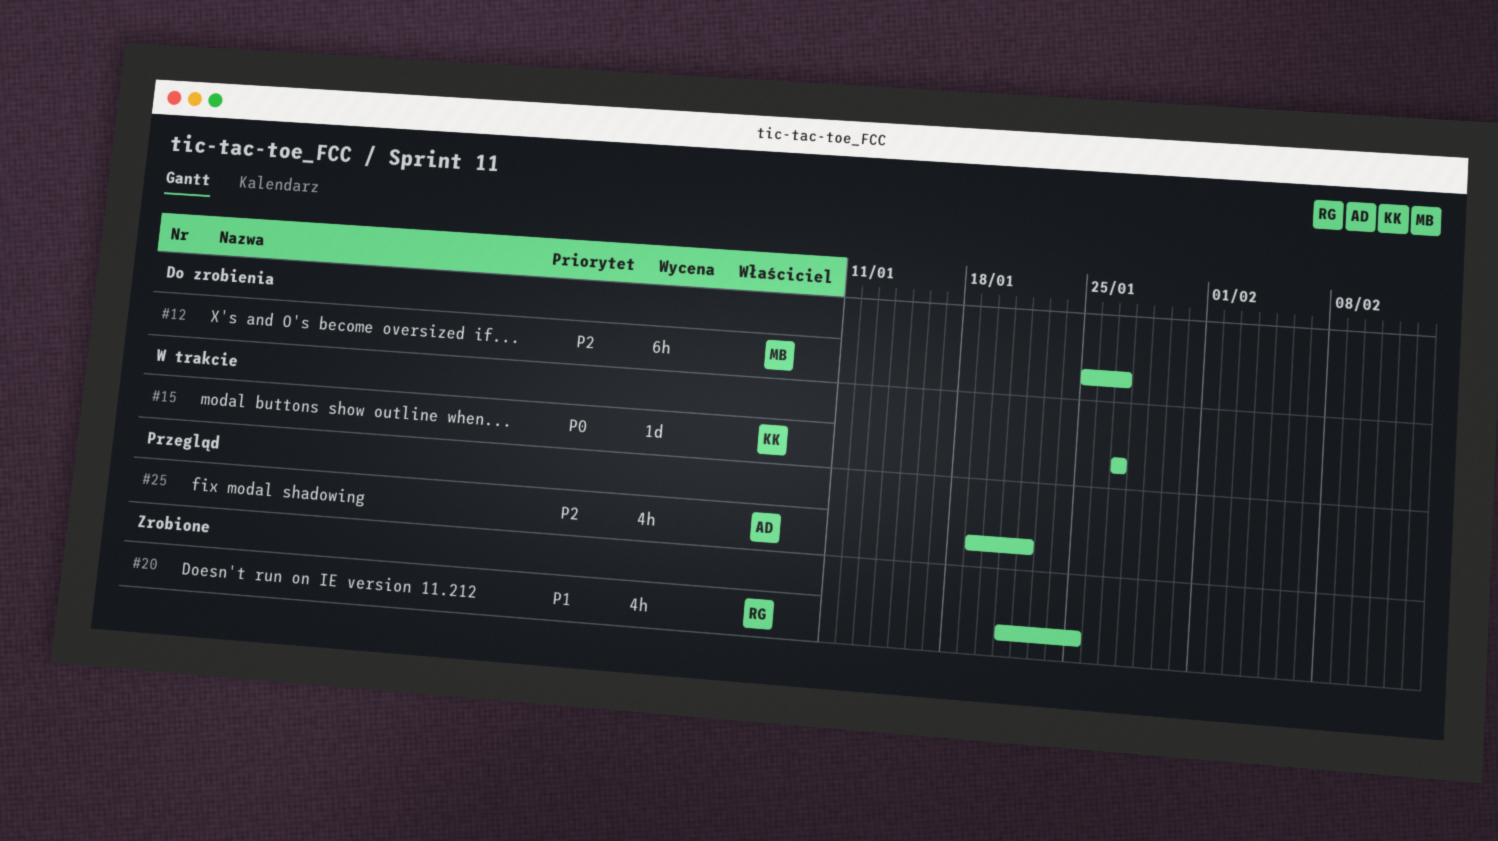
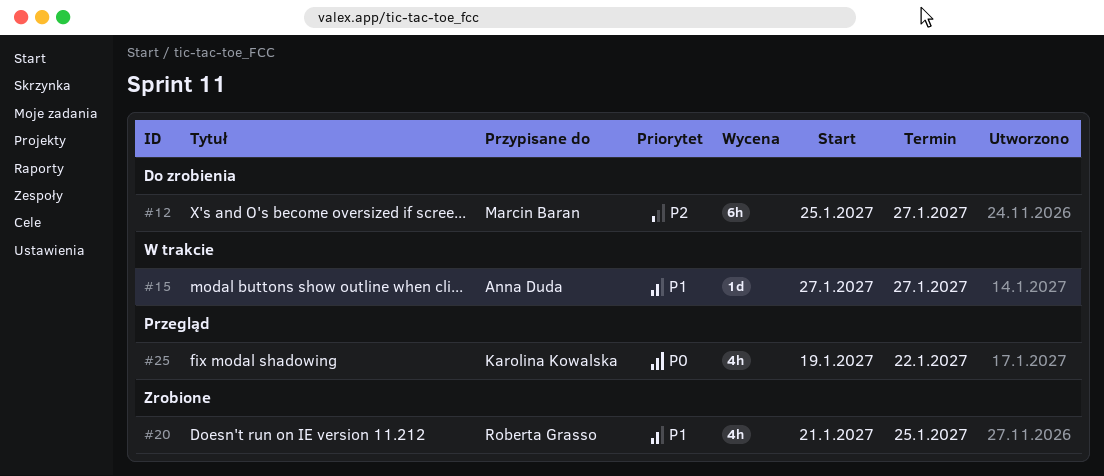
#15, owner: Karolina Kowalska -> Anna Duda
#15, priority: P0 -> P1
#25, owner: Anna Duda -> Karolina Kowalska
#25, priority: P2 -> P0

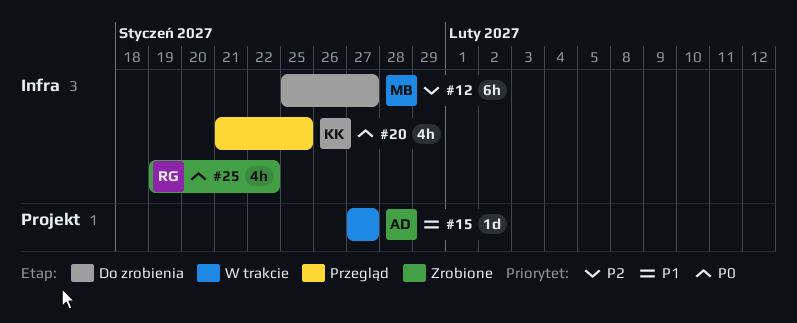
#20, status: Zrobione -> Przegląd
#20, owner: Roberta Grasso -> Karolina Kowalska
#20, priority: P1 -> P0
#25, status: Przegląd -> Zrobione
#25, owner: Karolina Kowalska -> Roberta Grasso

